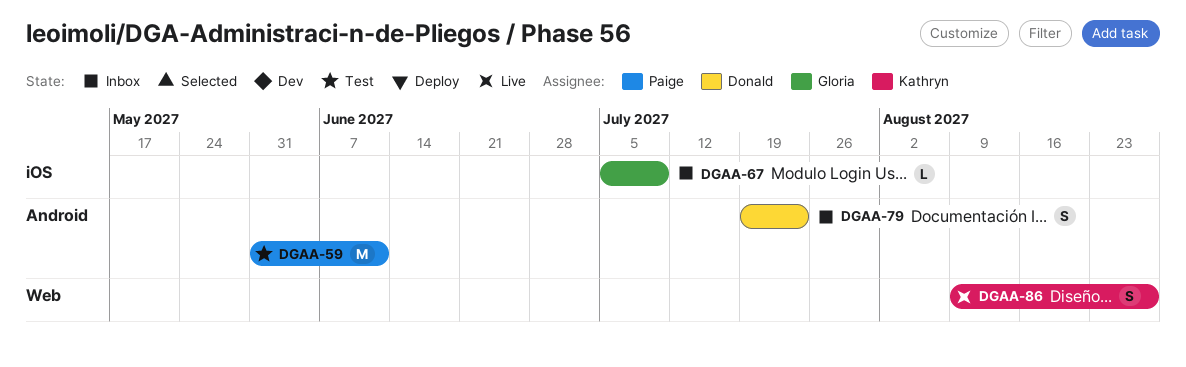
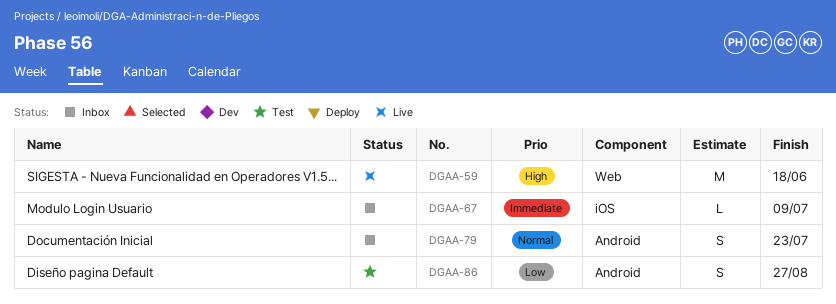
DGAA-59, status: Test -> Live
DGAA-59, label: Android -> Web
DGAA-59, due: Jun 11 -> Jun 18
DGAA-86, status: Live -> Test
DGAA-86, label: Web -> Android

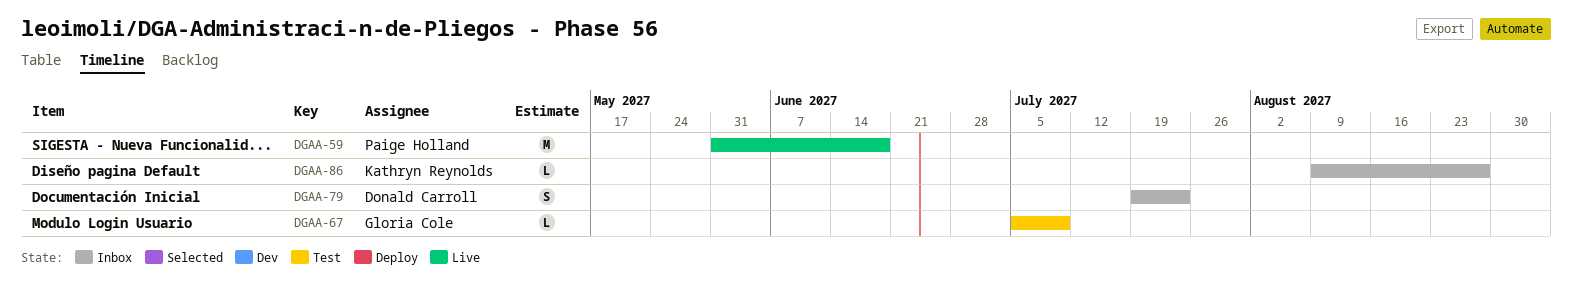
DGAA-67, status: Inbox -> Test
DGAA-86, status: Test -> Inbox
DGAA-86, estimate: S -> L

